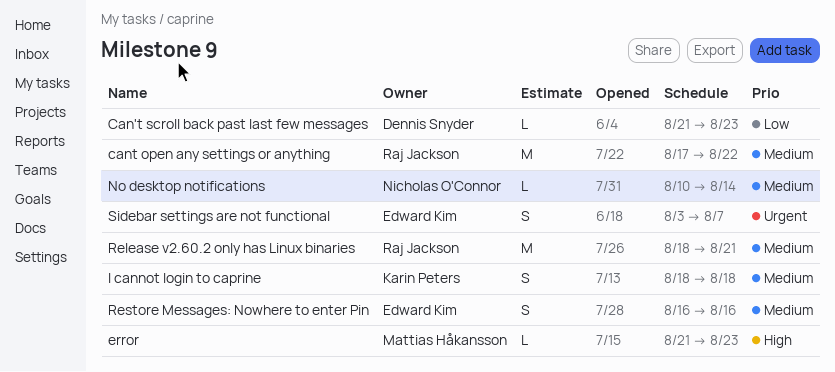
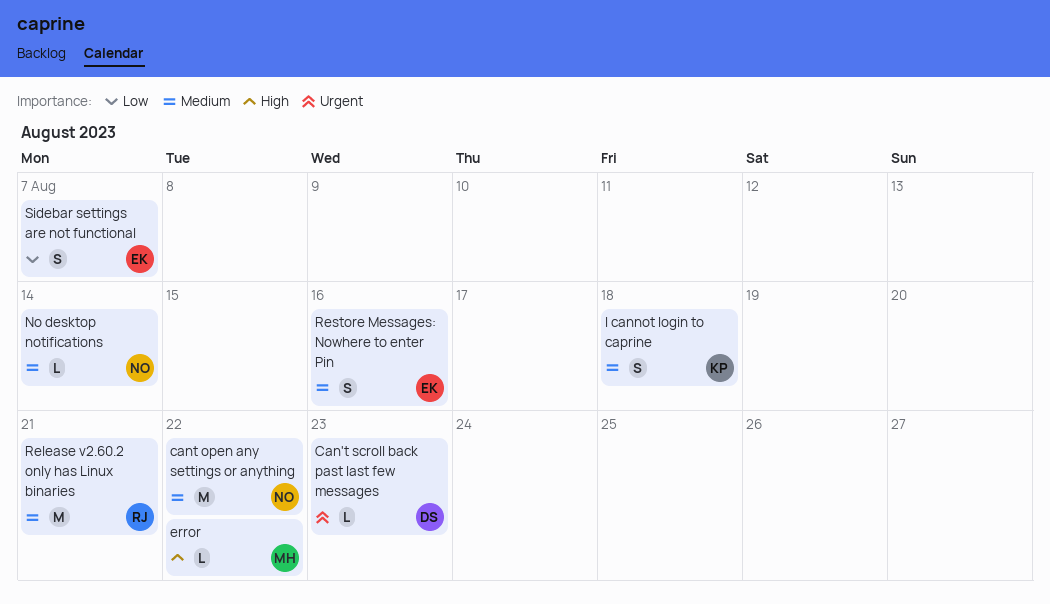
Can't scroll back past last few messages, priority: Low -> Urgent
cant open any settings or anything, owner: Raj Jackson -> Nicholas O'Connor
error, due: Aug 23 -> Aug 22
Sidebar settings are not functional, priority: Urgent -> Low

